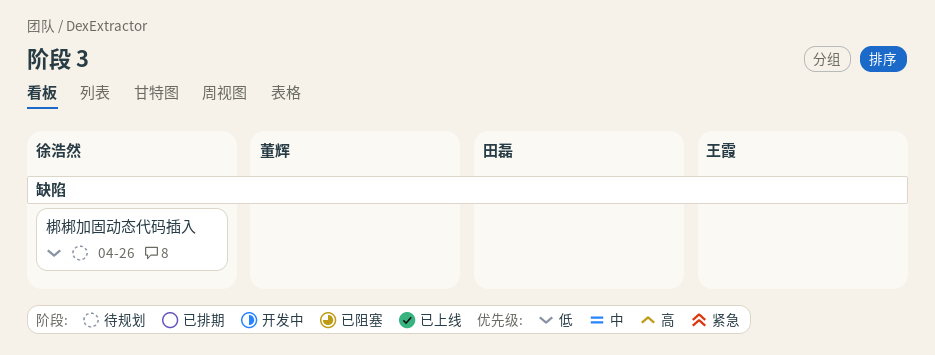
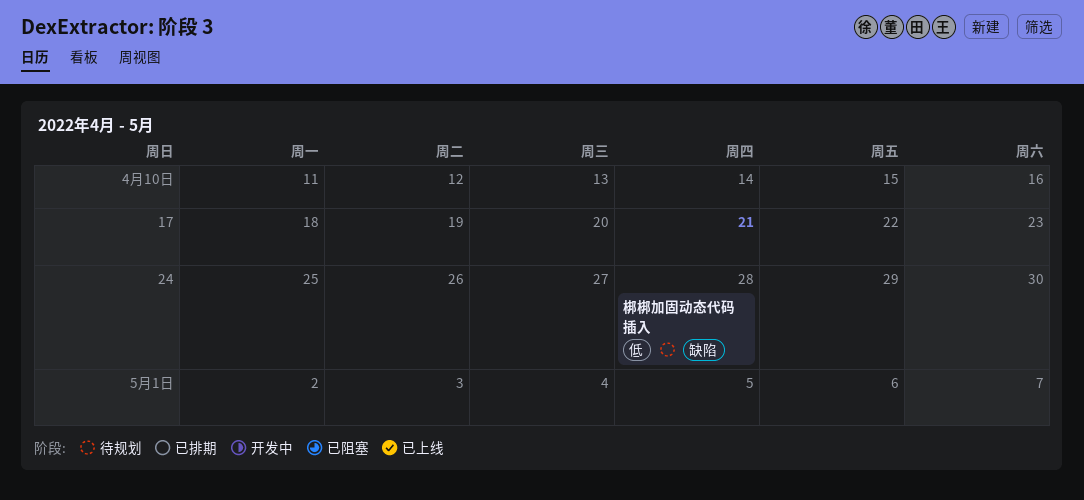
梆梆加固动态代码插入, due: Apr 26 -> Apr 28

